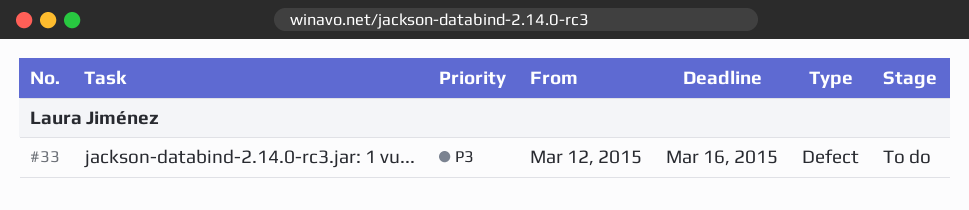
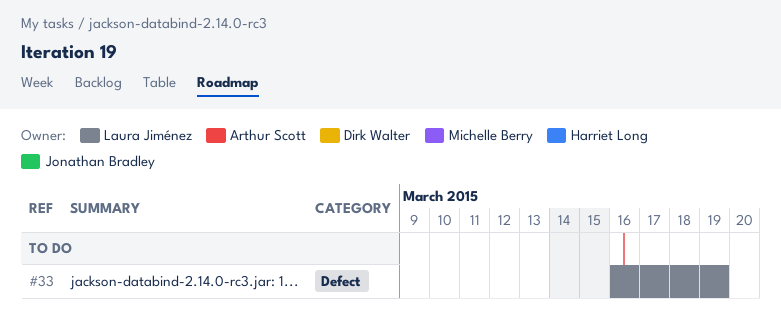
#33, start: Mar 12 -> Mar 16
#33, due: Mar 16 -> Mar 19

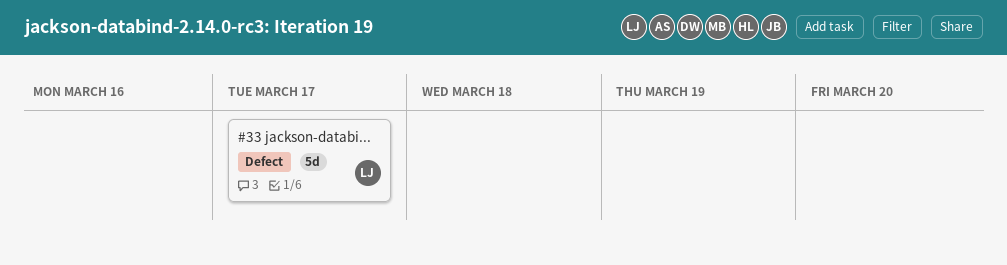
#33, due: Mar 19 -> Mar 17

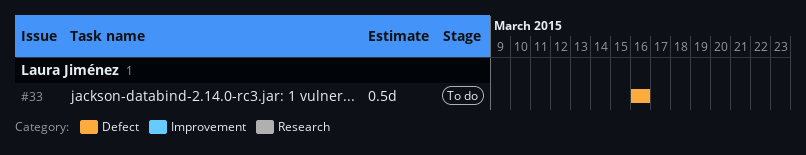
#33, estimate: 5d -> 0.5d
#33, due: Mar 17 -> Mar 16

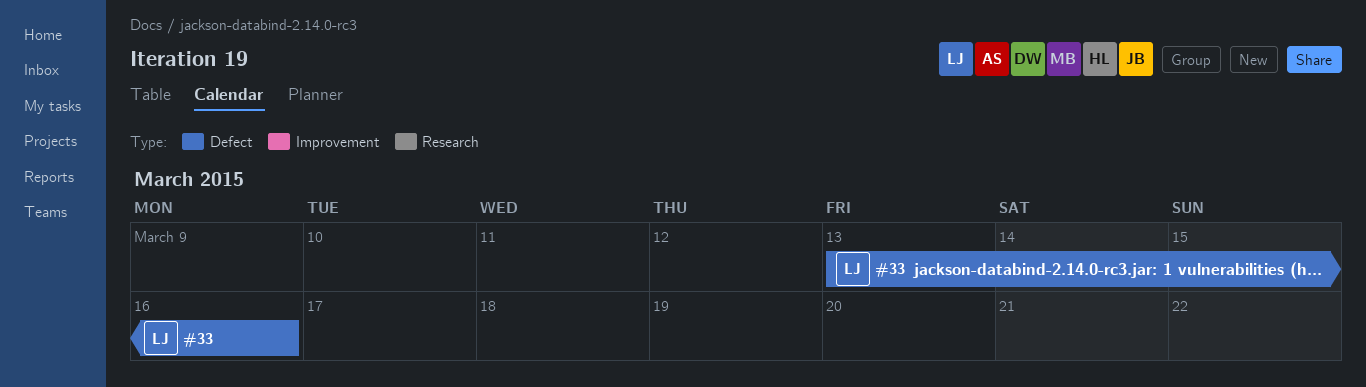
#33, start: Mar 16 -> Mar 13

